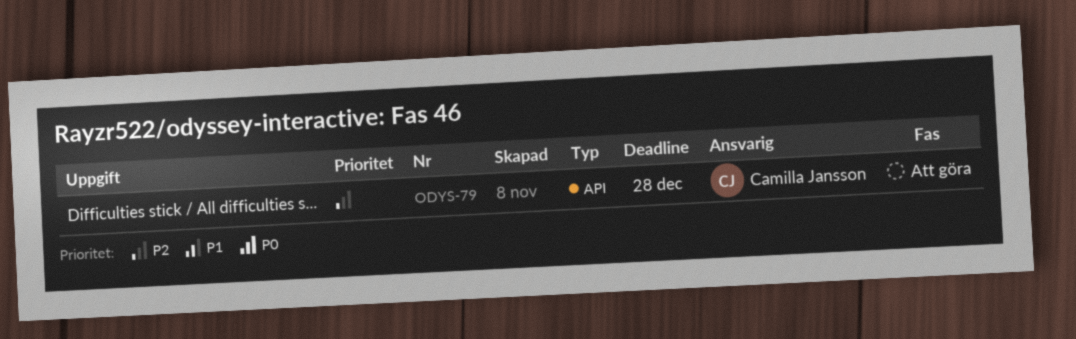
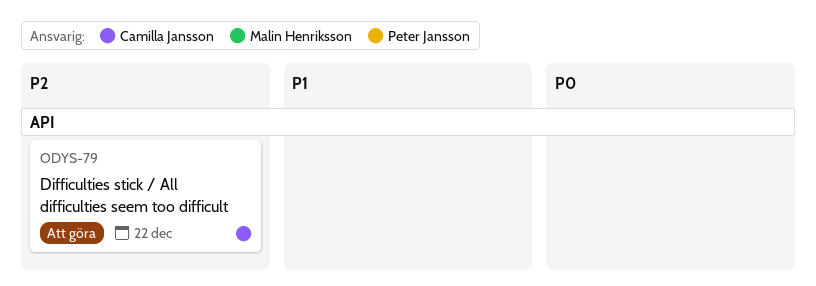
ODYS-79, due: Dec 28 -> Dec 22

